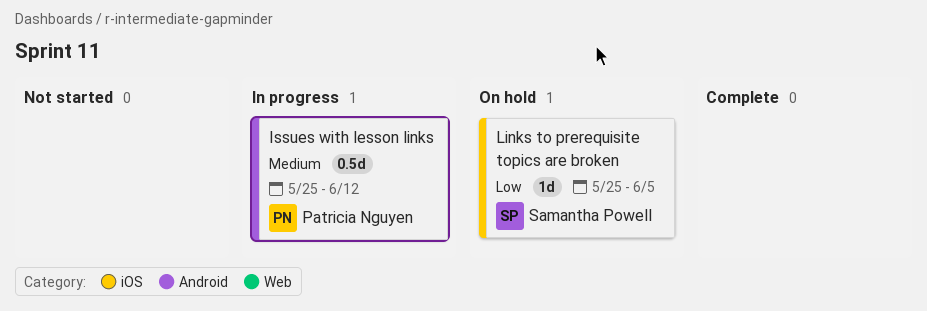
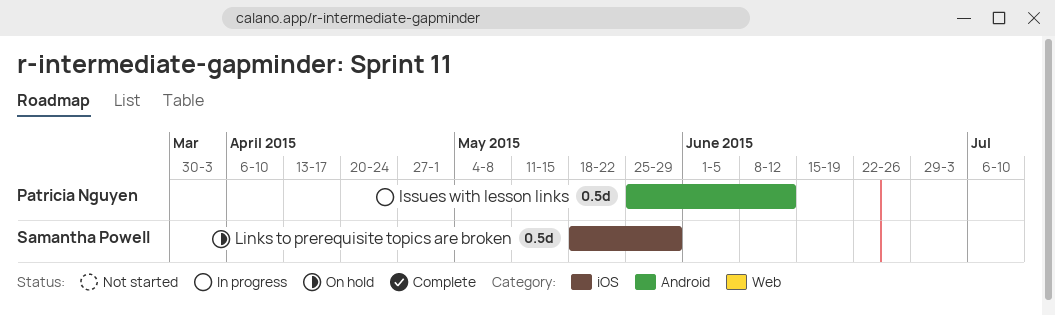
Links to prerequisite topics are broken, estimate: 1d -> 0.5d
Links to prerequisite topics are broken, start: May 25 -> May 18
Links to prerequisite topics are broken, due: Jun 5 -> May 29

